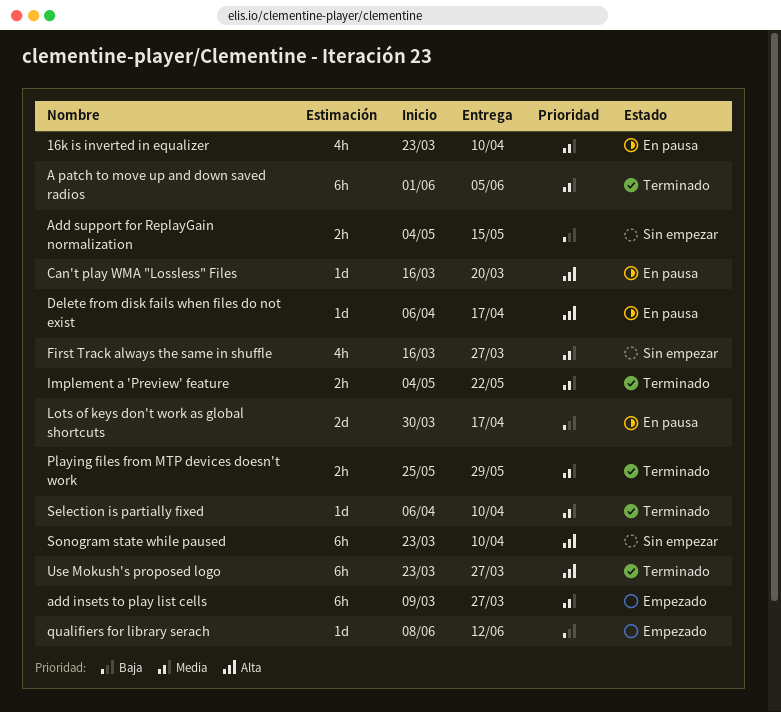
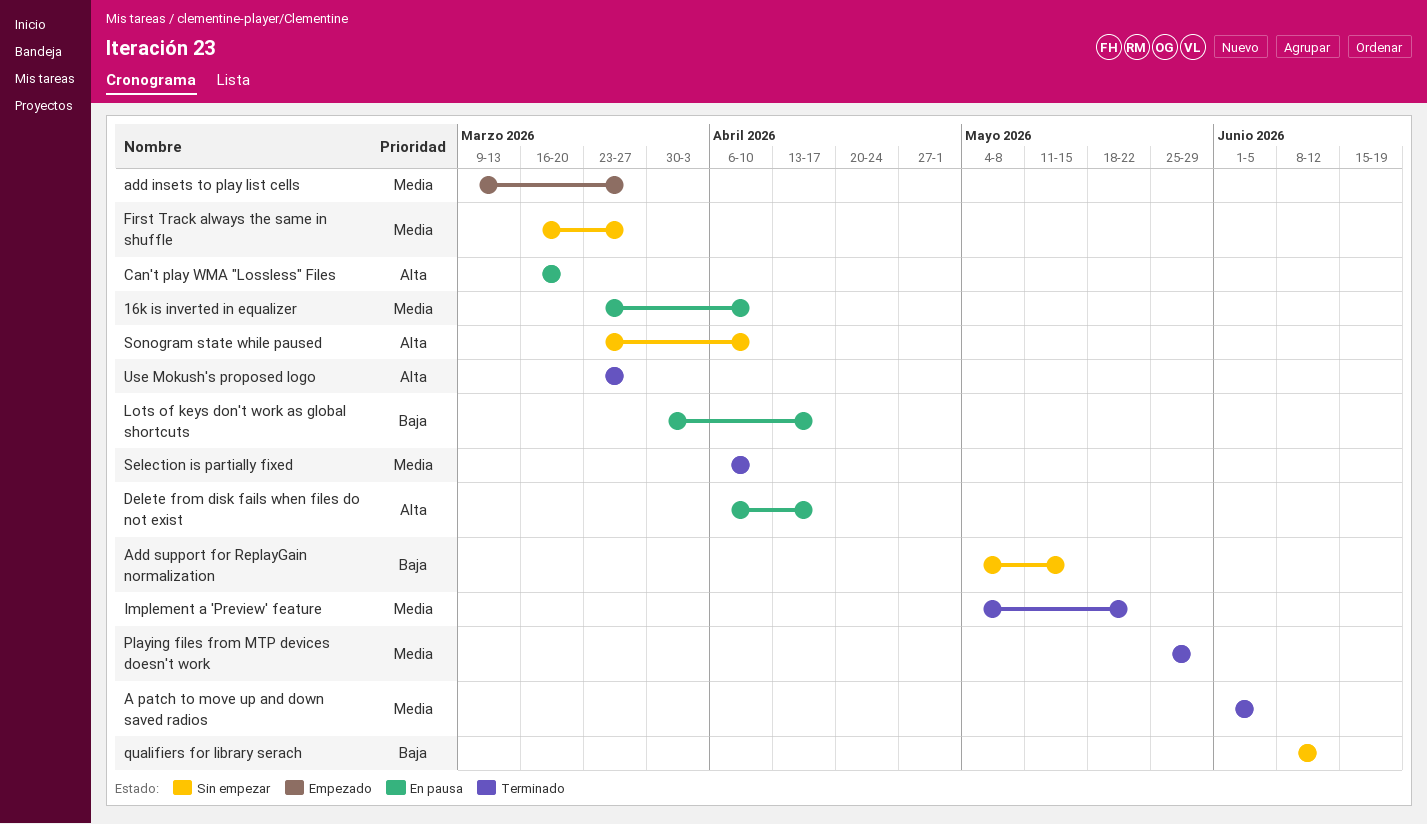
qualifiers for library serach, status: Empezado -> Sin empezar

